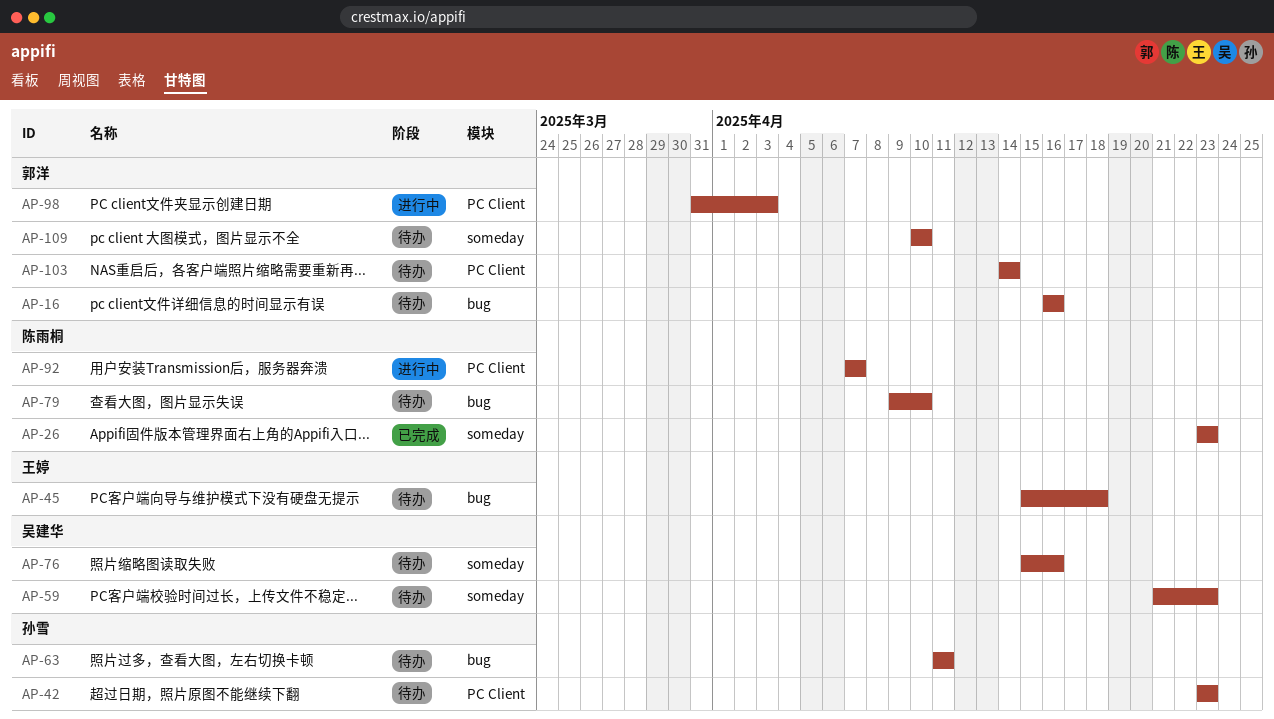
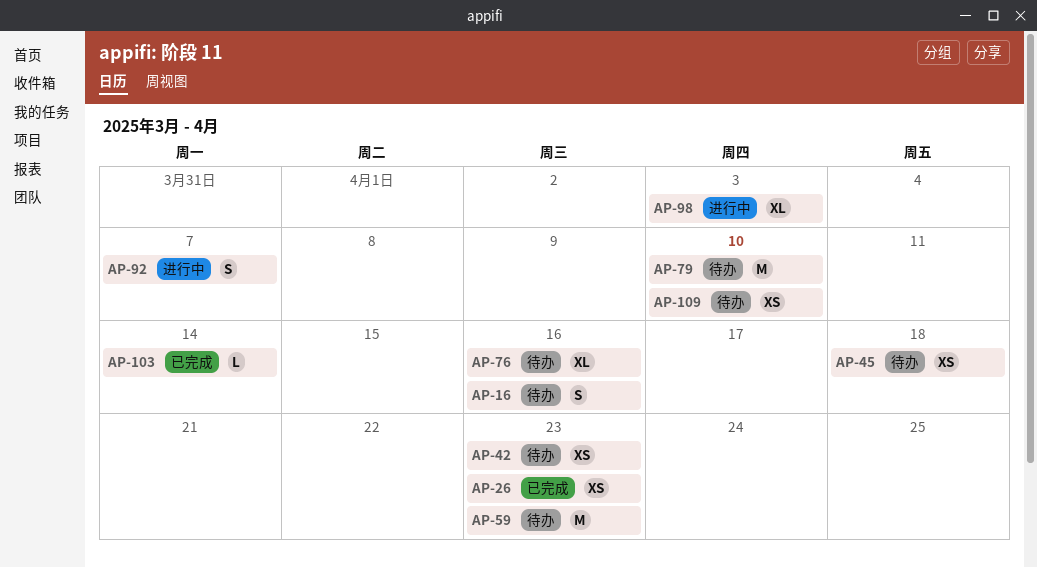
AP-63: present -> none
AP-103, status: 待办 -> 已完成

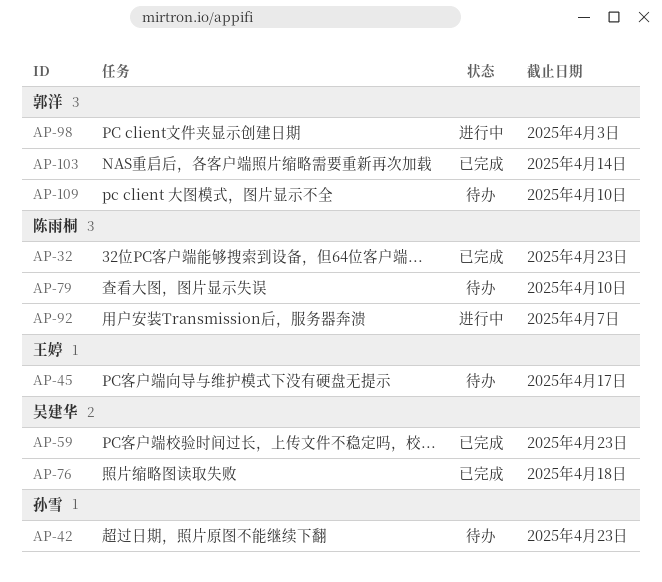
AP-16: present -> none
AP-26: present -> none
AP-32: none -> present
AP-45, due: Apr 18 -> Apr 17
AP-59, status: 待办 -> 已完成
AP-76, status: 待办 -> 已完成
AP-76, due: Apr 16 -> Apr 18

